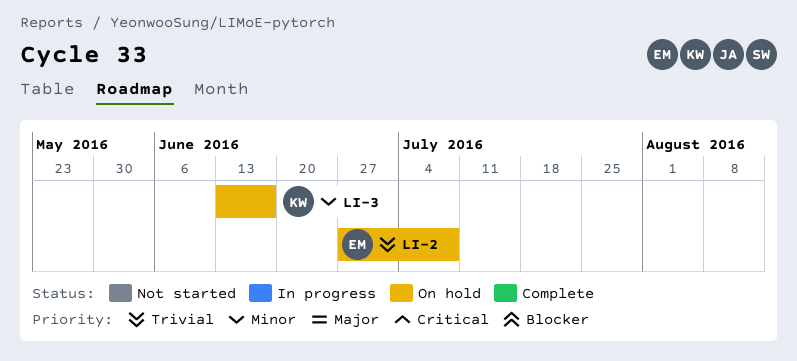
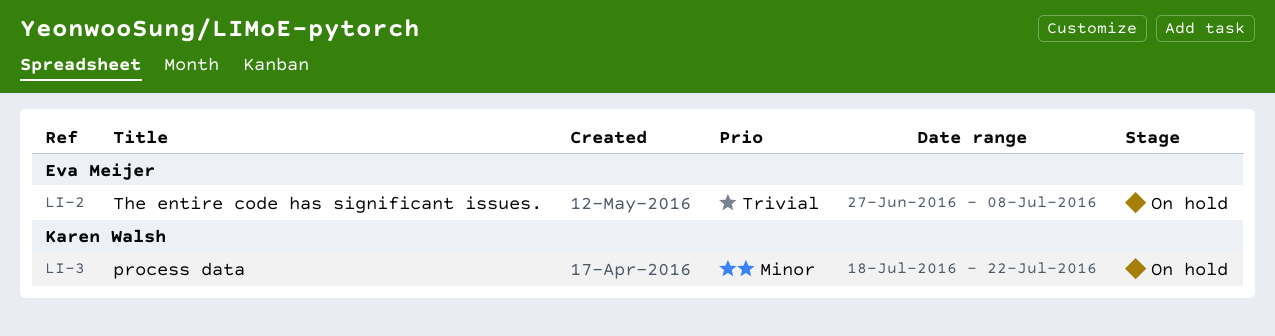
LI-3, start: Jun 13 -> Jul 18
LI-3, due: Jun 17 -> Jul 22

